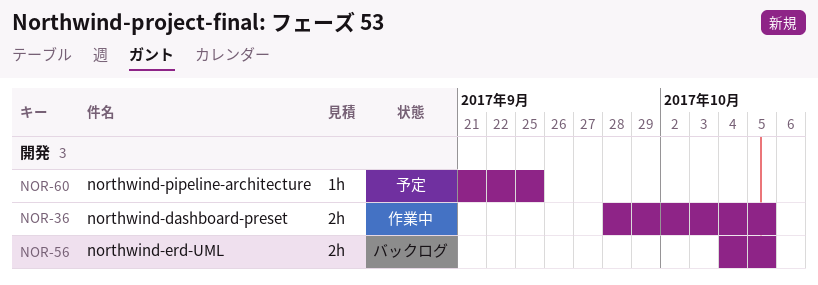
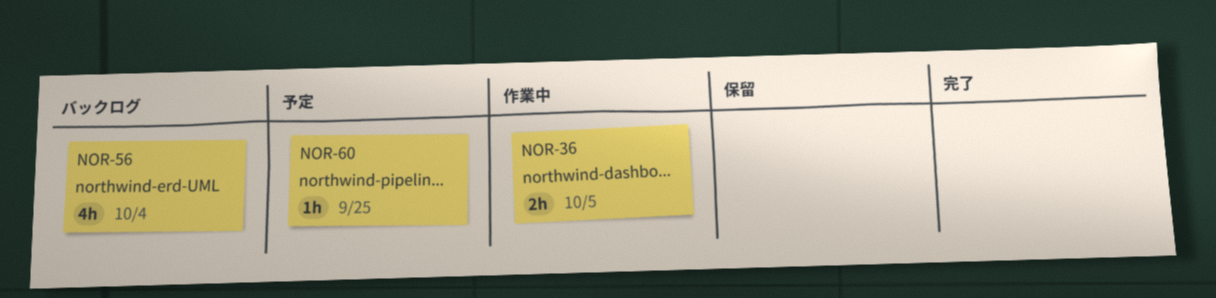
NOR-56, estimate: 2h -> 4h
NOR-56, due: Oct 5 -> Oct 4

